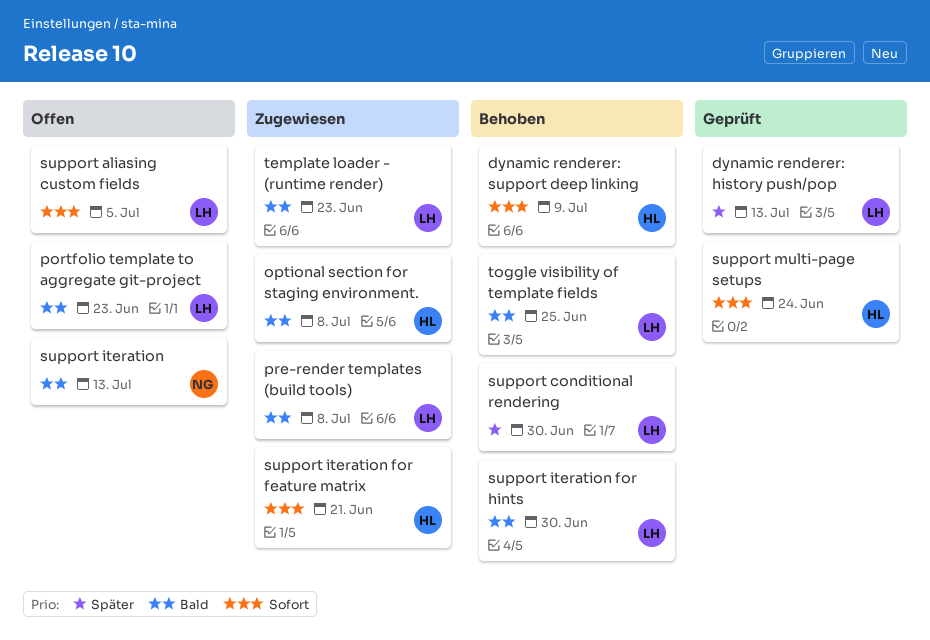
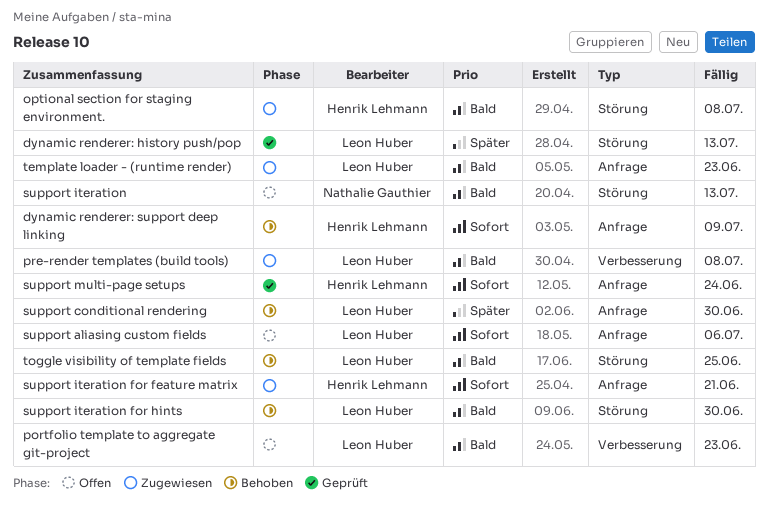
support aliasing custom fields, due: Jul 5 -> Jul 6

